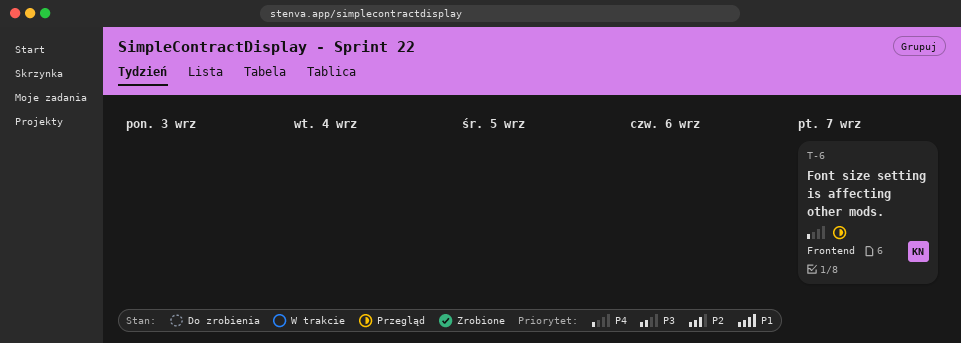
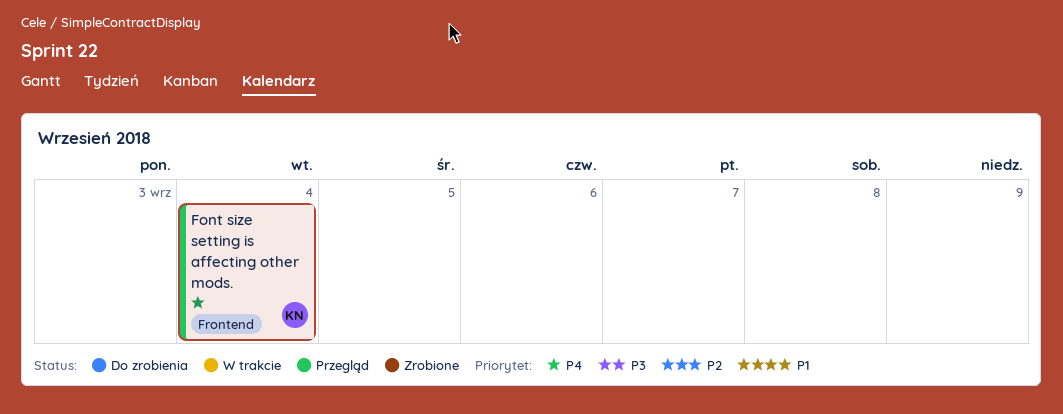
Font size setting is affecting other mods., due: Sep 7 -> Sep 4

